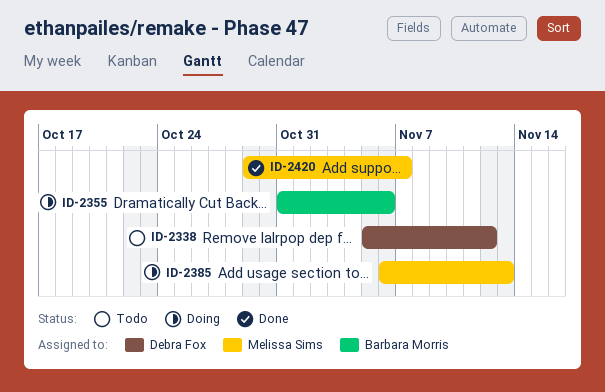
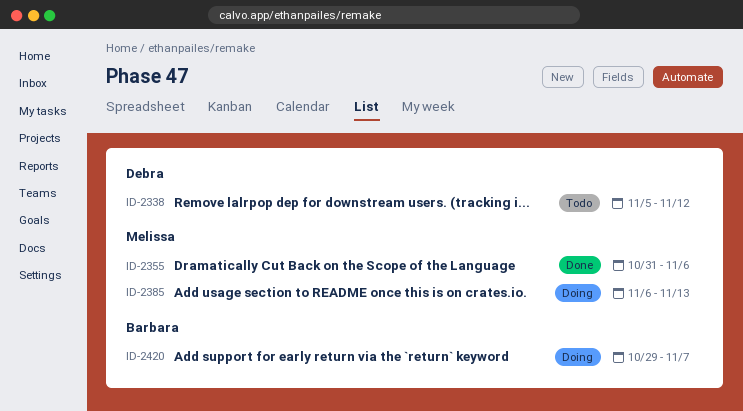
ID-2355, status: Doing -> Done
ID-2355, owner: Barbara Morris -> Melissa Sims
ID-2420, status: Done -> Doing
ID-2420, owner: Melissa Sims -> Barbara Morris

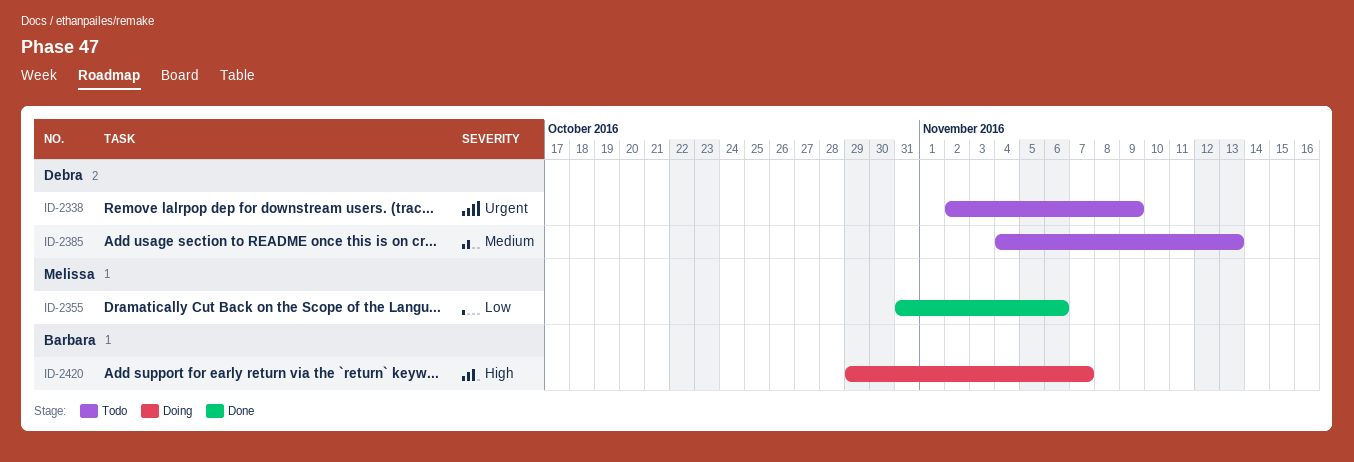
ID-2338, start: Nov 5 -> Nov 2
ID-2338, due: Nov 12 -> Nov 9
ID-2385, status: Doing -> Todo
ID-2385, owner: Melissa -> Debra
ID-2385, start: Nov 6 -> Nov 4

